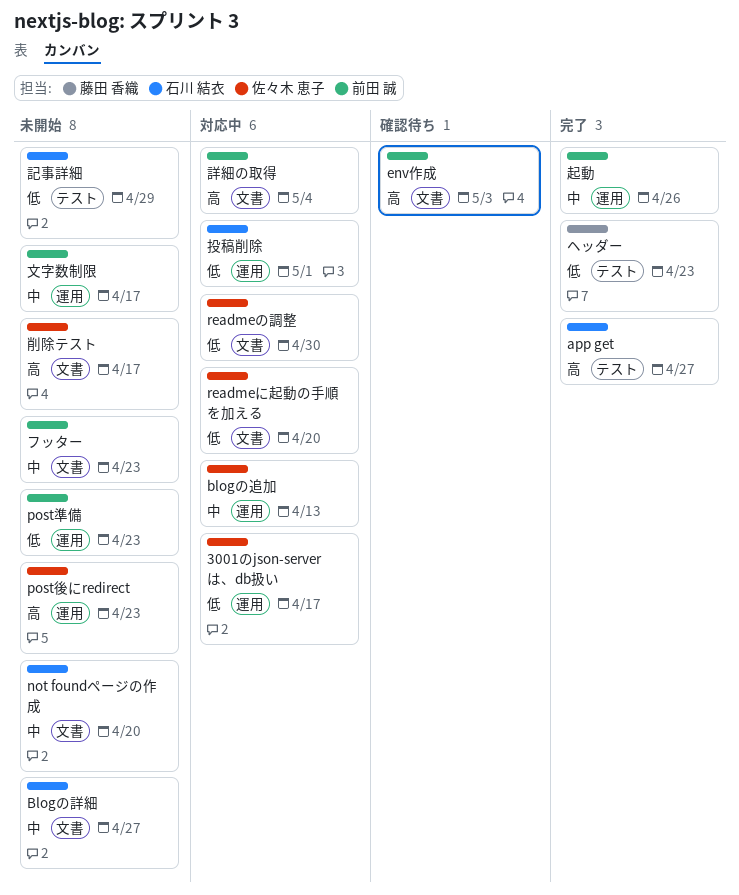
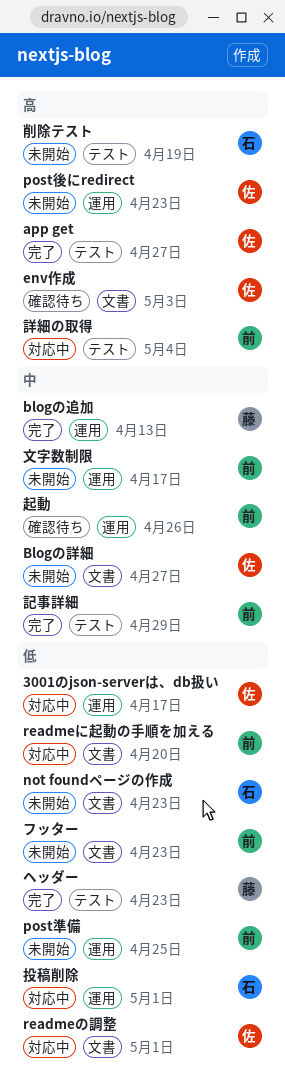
app get, owner: 石川 結衣 -> 佐々木 恵子
Blogの詳細, owner: 石川 結衣 -> 佐々木 恵子
blogの追加, status: 対応中 -> 完了
blogの追加, owner: 佐々木 恵子 -> 藤田 香織
env作成, owner: 前田 誠 -> 佐々木 恵子
not foundページの作成, priority: 中 -> 低
not foundページの作成, due: Apr 20 -> Apr 23
post準備, due: Apr 23 -> Apr 25
readmeに起動の手順を加える, owner: 佐々木 恵子 -> 前田 誠
readmeの調整, due: Apr 30 -> May 1
フッター, priority: 中 -> 低
削除テスト, owner: 佐々木 恵子 -> 石川 結衣
削除テスト, label: 文書 -> テスト
削除テスト, due: Apr 17 -> Apr 19
記事詳細, status: 未開始 -> 完了
記事詳細, owner: 石川 結衣 -> 前田 誠
記事詳細, priority: 低 -> 中
詳細の取得, label: 文書 -> テスト
起動, status: 完了 -> 確認待ち

